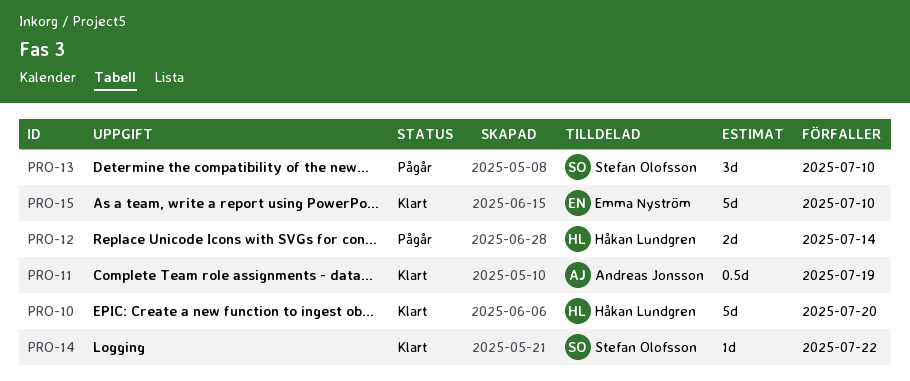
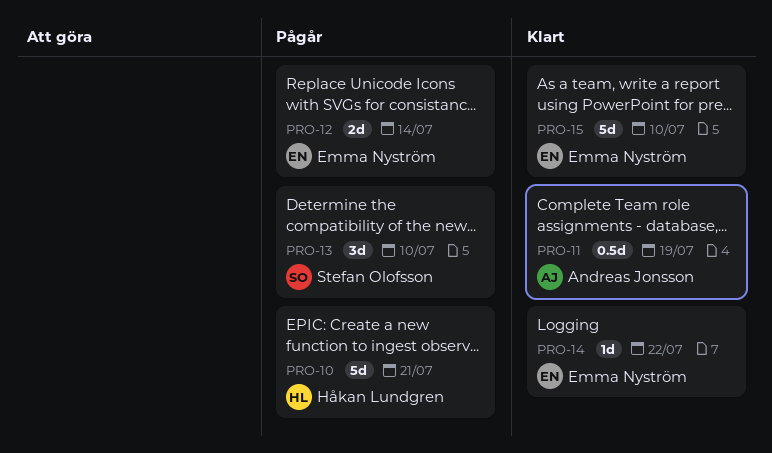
PRO-10, status: Klart -> Pågår
PRO-10, due: Jul 20 -> Jul 21
PRO-12, owner: Håkan Lundgren -> Emma Nyström
PRO-14, owner: Stefan Olofsson -> Emma Nyström

